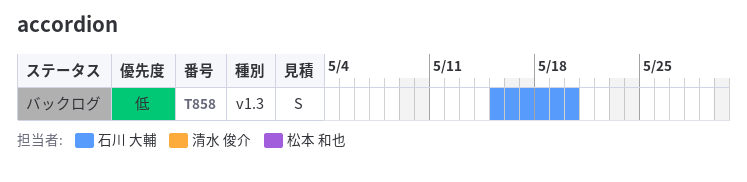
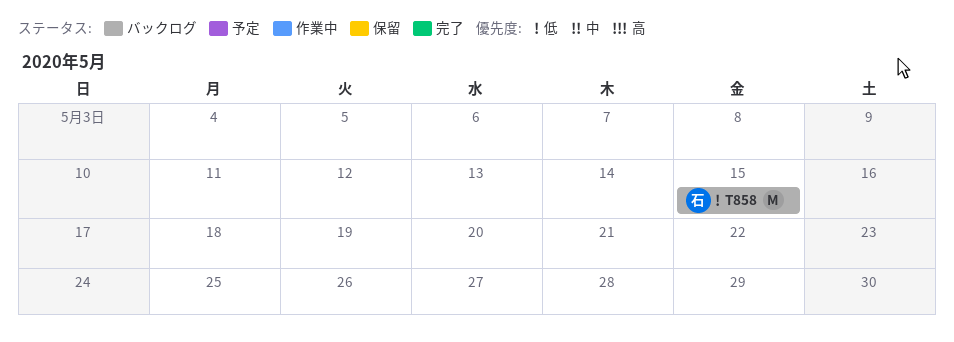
T858, estimate: S -> M
T858, due: May 20 -> May 15

